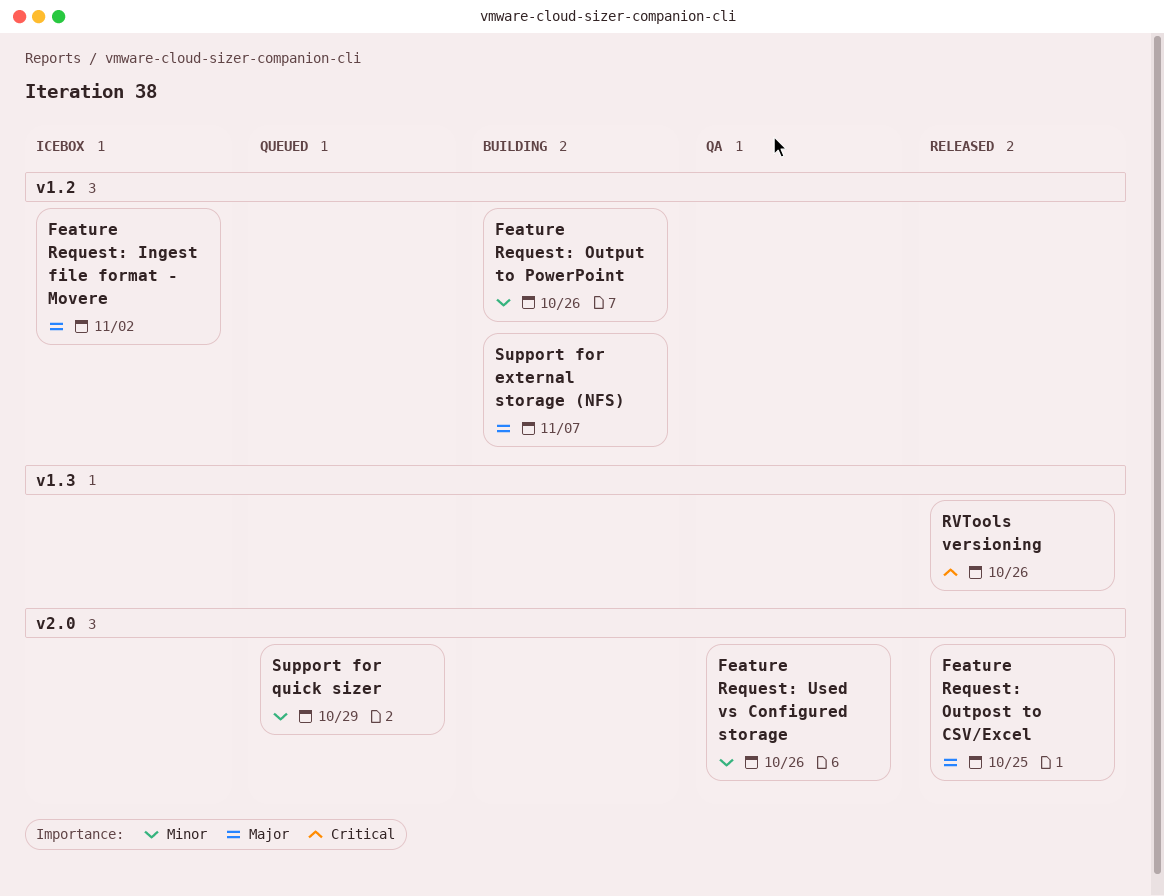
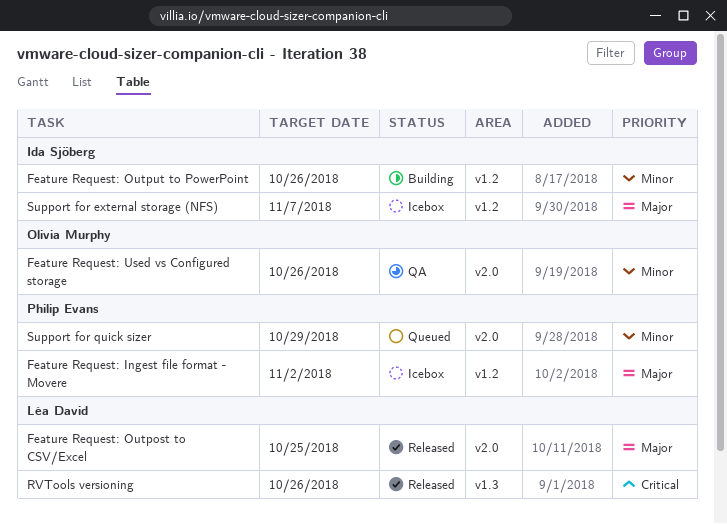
Support for external storage (NFS), status: Building -> Icebox

